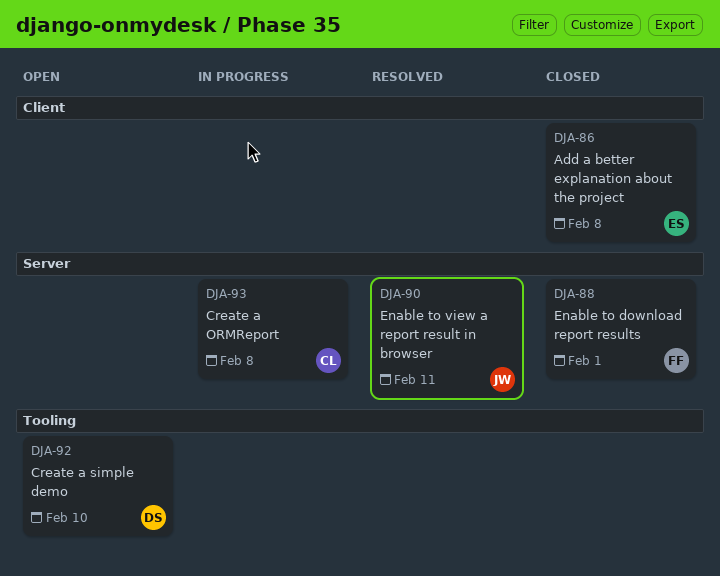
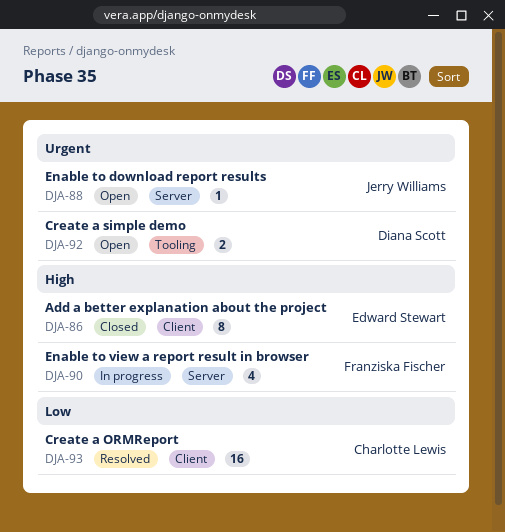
DJA-88, status: Closed -> Open
DJA-88, owner: Franziska Fischer -> Jerry Williams
DJA-90, status: Resolved -> In progress
DJA-90, owner: Jerry Williams -> Franziska Fischer
DJA-93, status: In progress -> Resolved
DJA-93, label: Server -> Client

